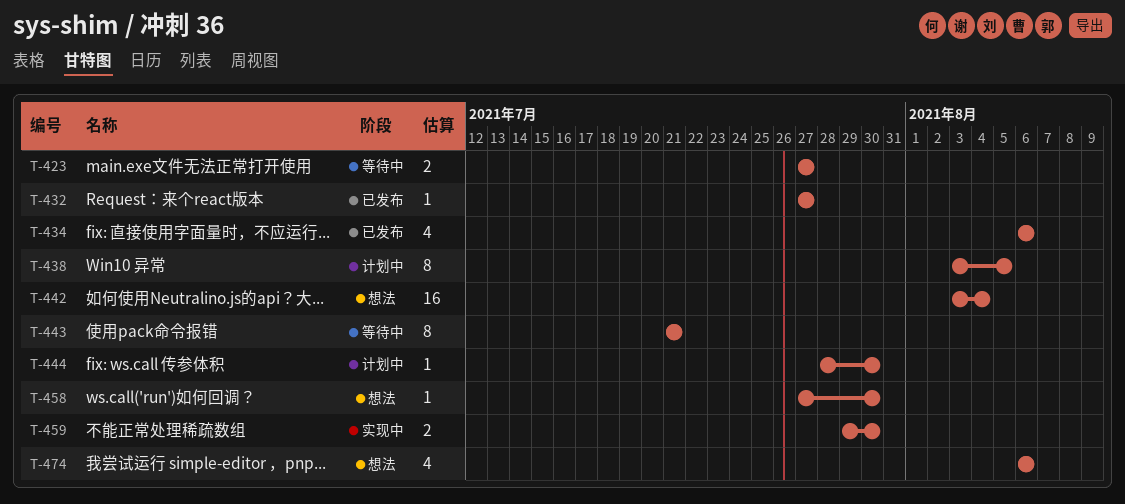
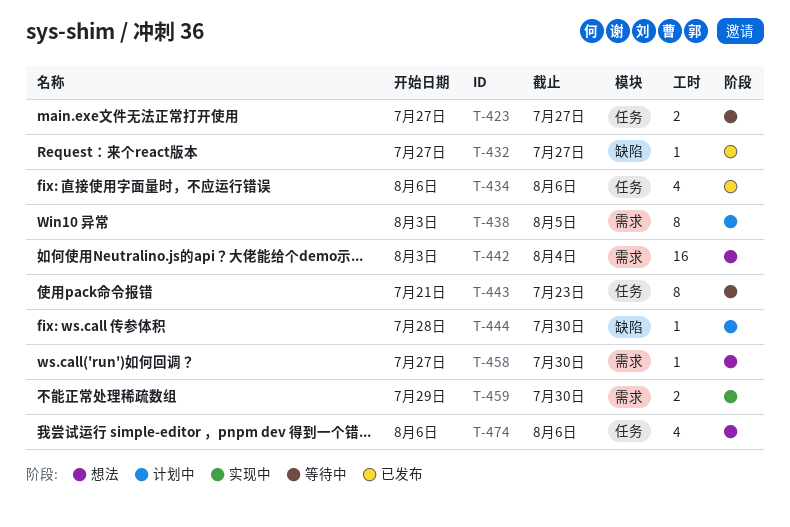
T-443, due: Jul 21 -> Jul 23

